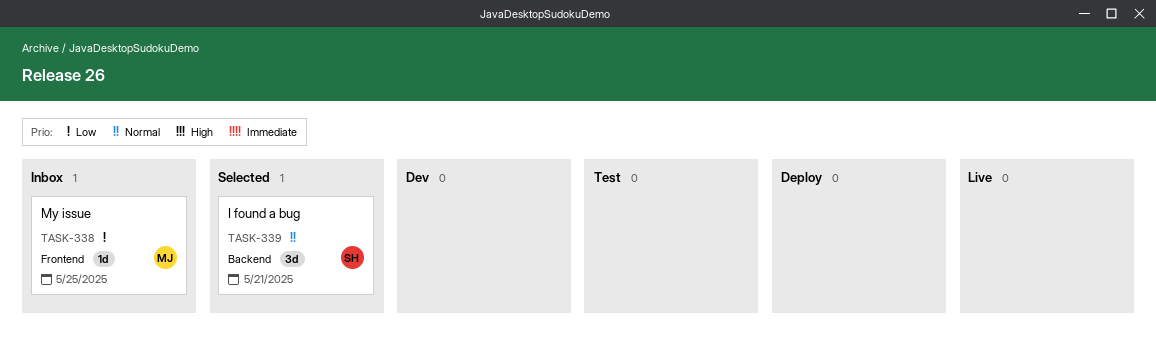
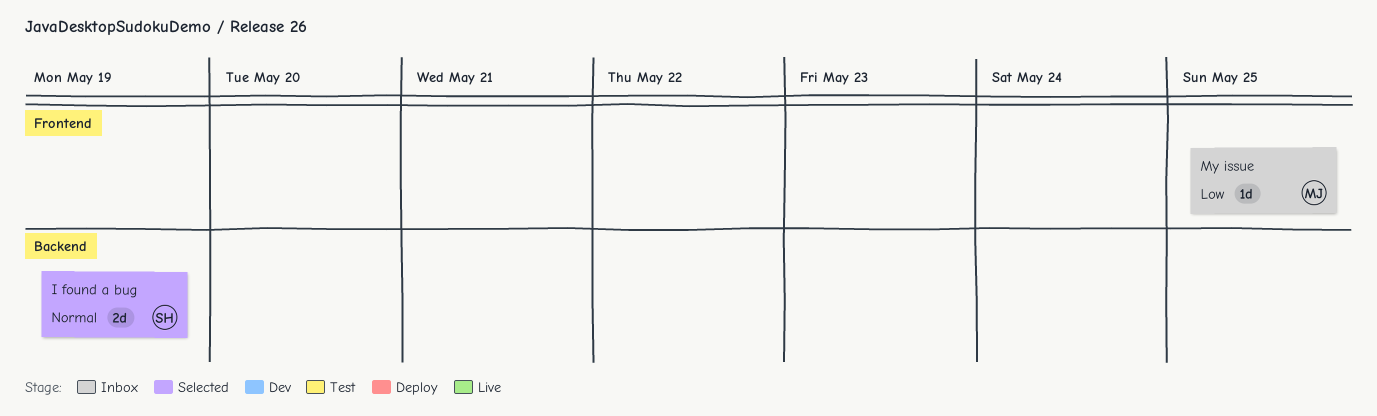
I found a bug, estimate: 3d -> 2d
I found a bug, due: May 21 -> May 19

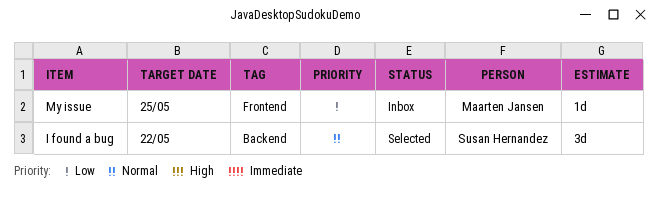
I found a bug, estimate: 2d -> 3d
I found a bug, due: May 19 -> May 22

